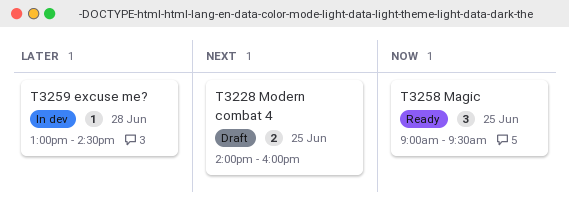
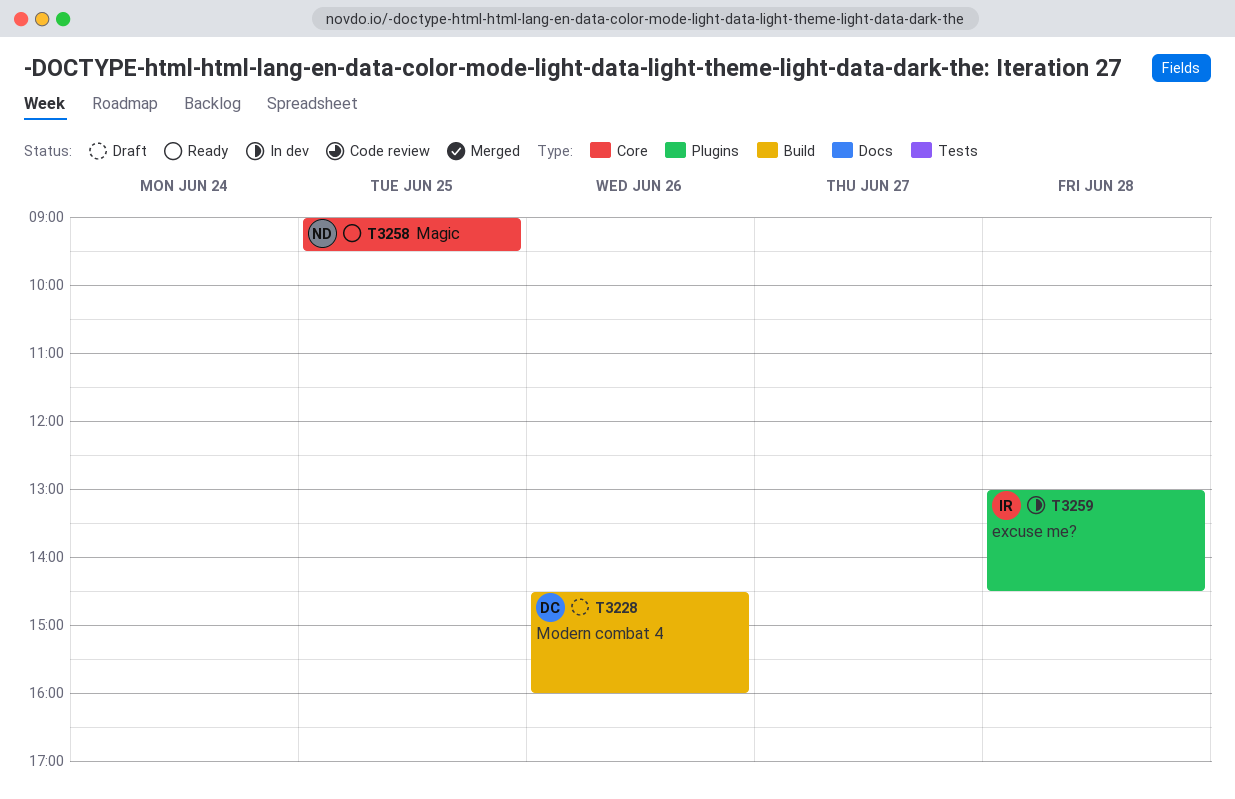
T3228, day: Jun 25 -> Jun 26
T3228, begins: 14:00 -> 14:30

